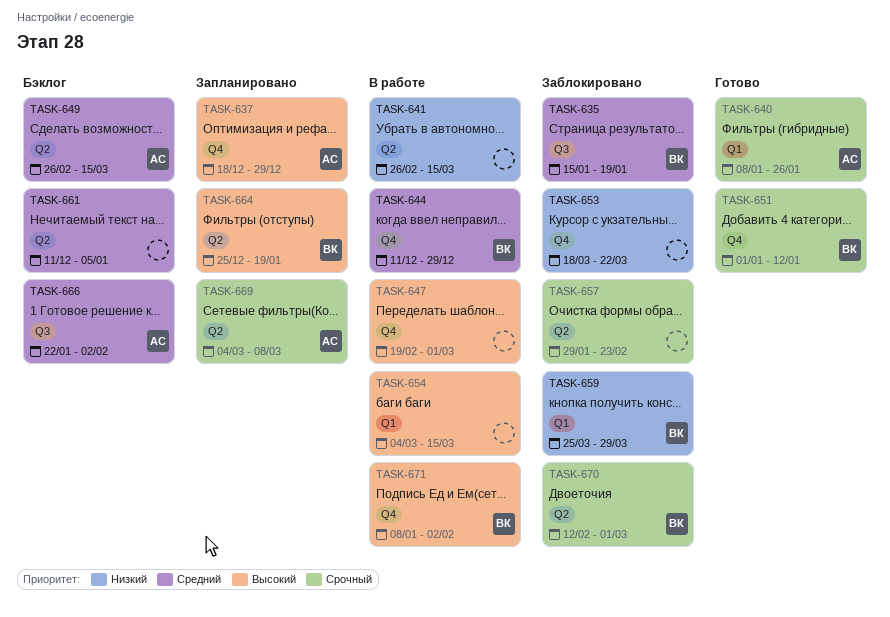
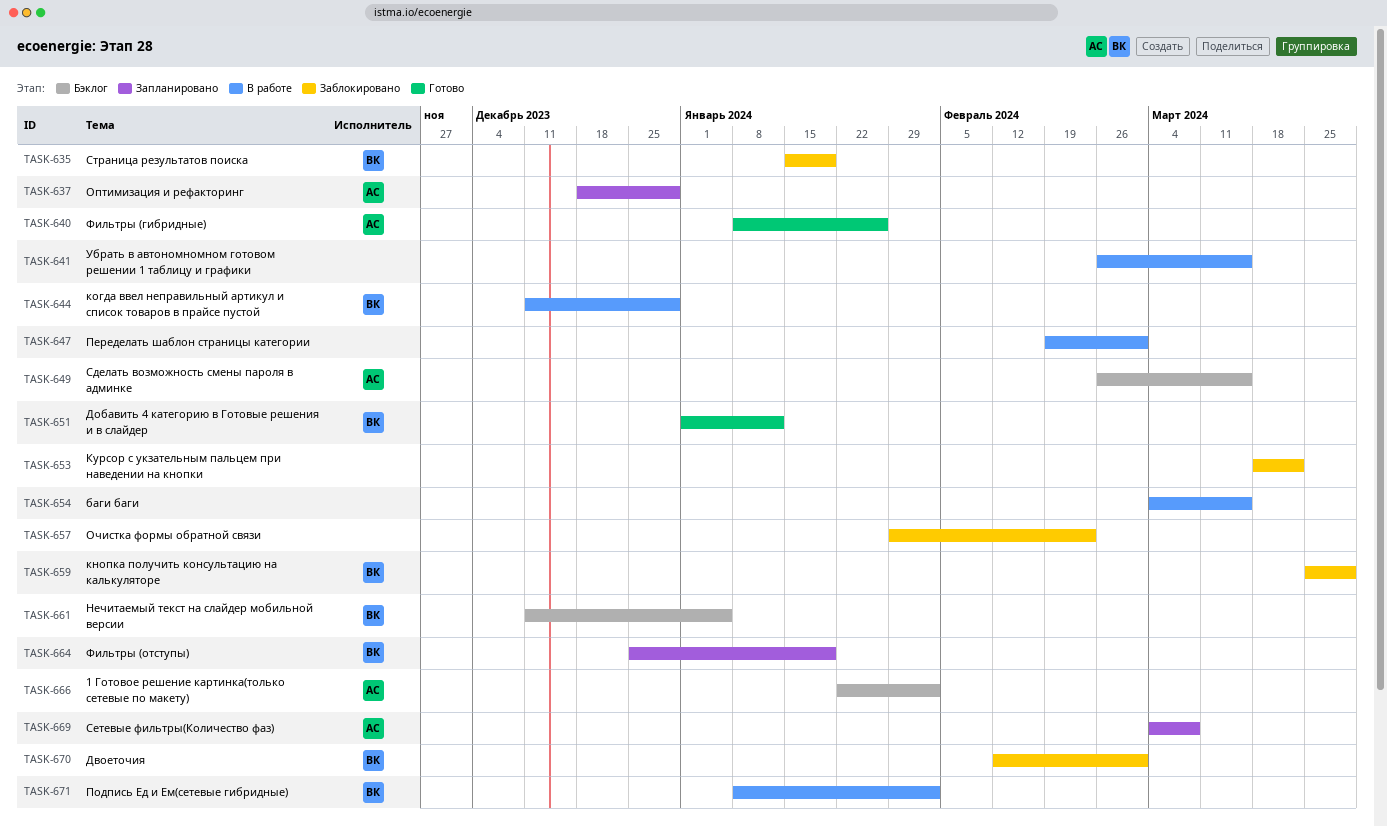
TASK-661, owner: none -> ВК

